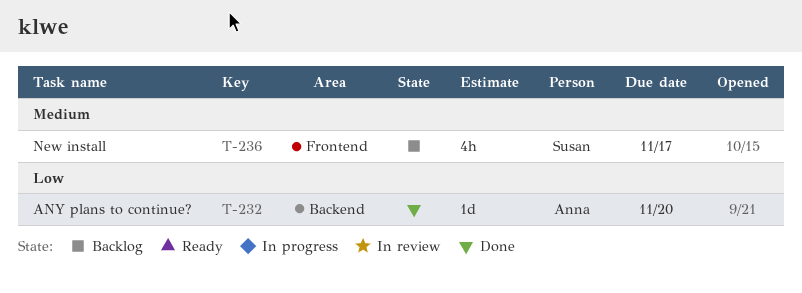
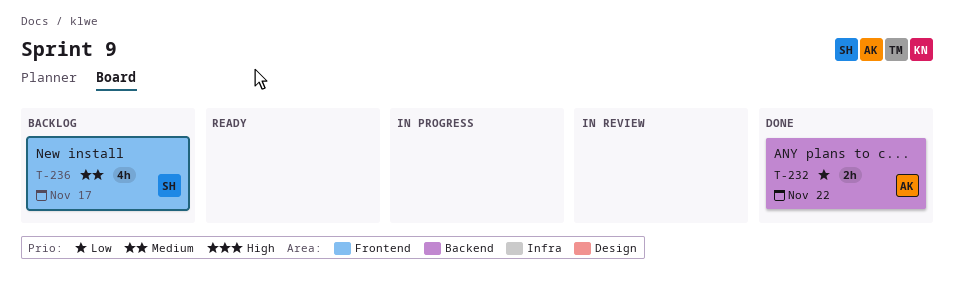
T-232, estimate: 1d -> 2h
T-232, due: Nov 20 -> Nov 22

